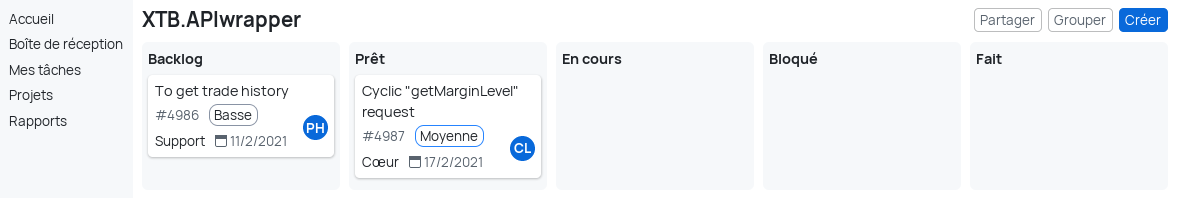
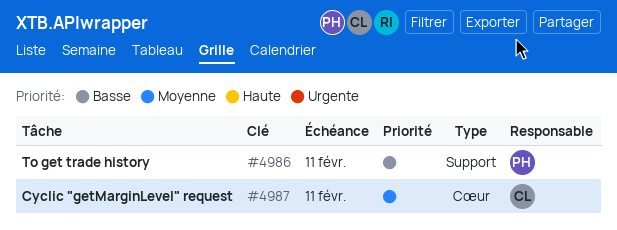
#4987, due: Feb 17 -> Feb 11

